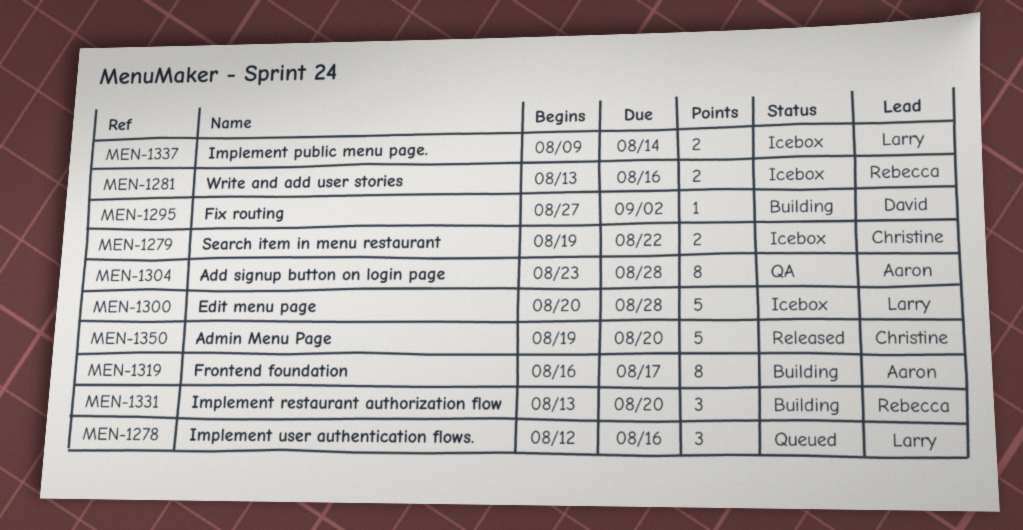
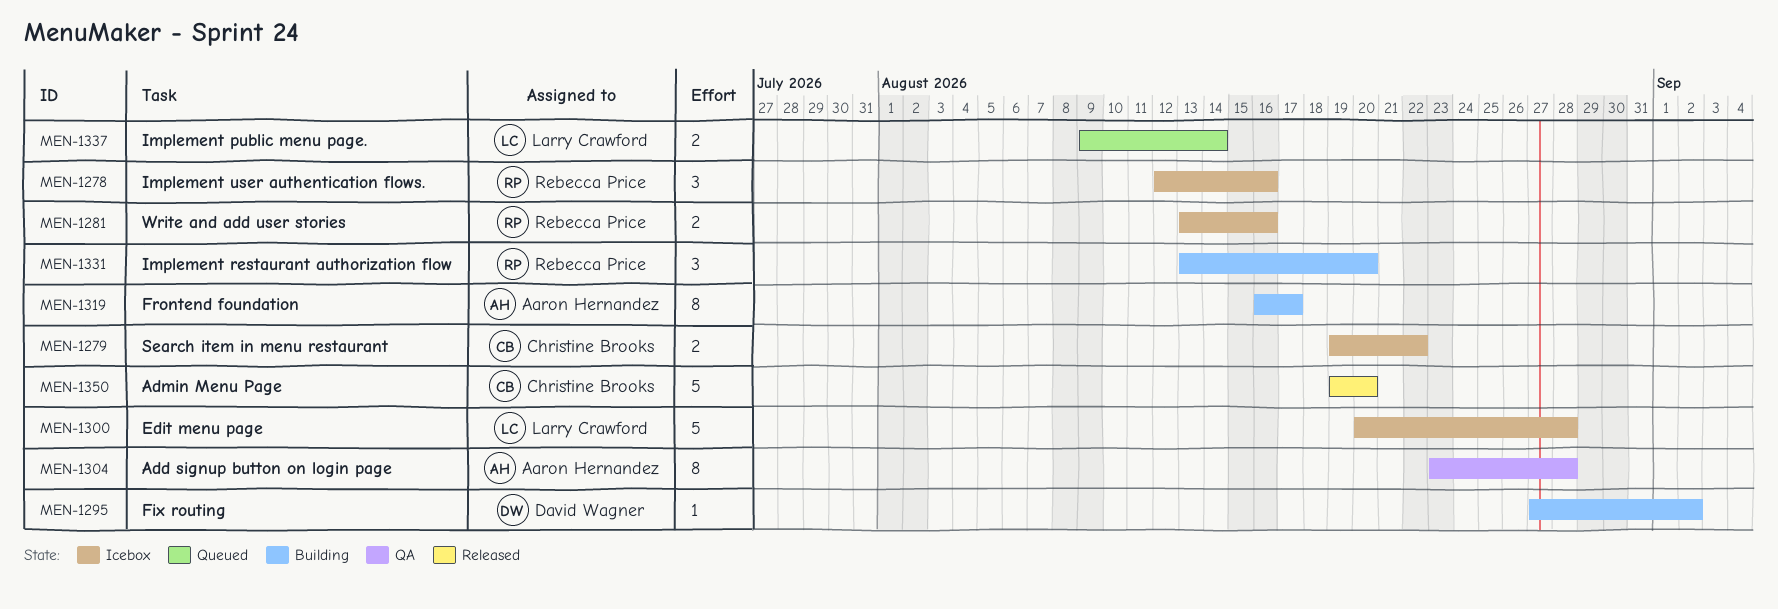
MEN-1278, status: Queued -> Icebox
MEN-1278, owner: Larry Crawford -> Rebecca Price
MEN-1337, status: Icebox -> Queued

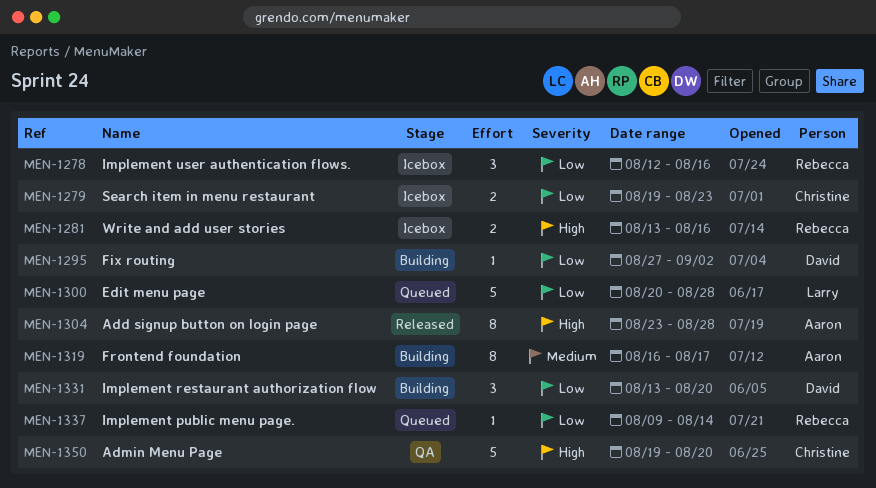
MEN-1279, due: Aug 22 -> Aug 23
MEN-1300, status: Icebox -> Queued
MEN-1304, status: QA -> Released
MEN-1331, owner: Rebecca Price -> David Wagner
MEN-1337, owner: Larry Crawford -> Rebecca Price
MEN-1337, estimate: 2 -> 1
MEN-1350, status: Released -> QA

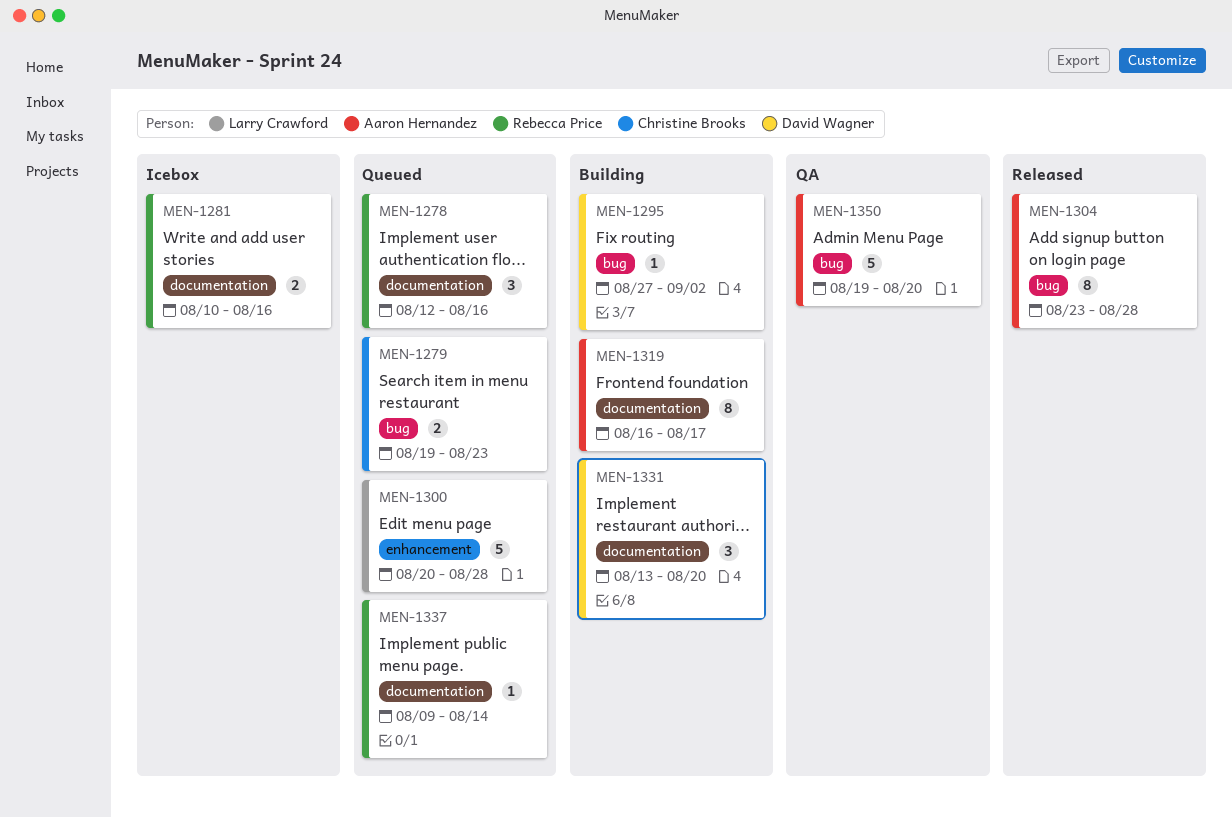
MEN-1278, status: Icebox -> Queued
MEN-1279, status: Icebox -> Queued
MEN-1281, start: Aug 13 -> Aug 10
MEN-1350, owner: Christine Brooks -> Aaron Hernandez

